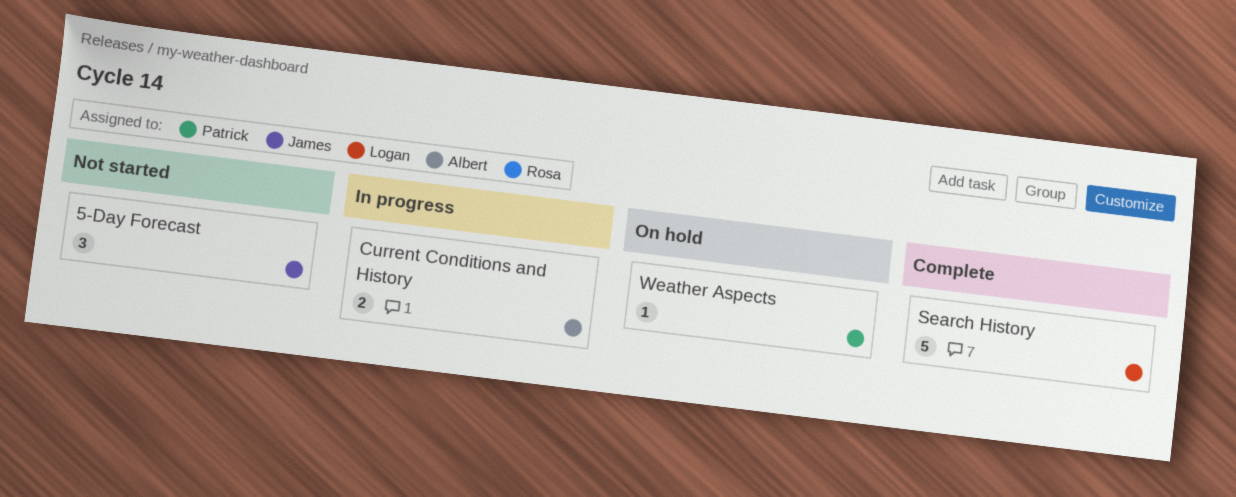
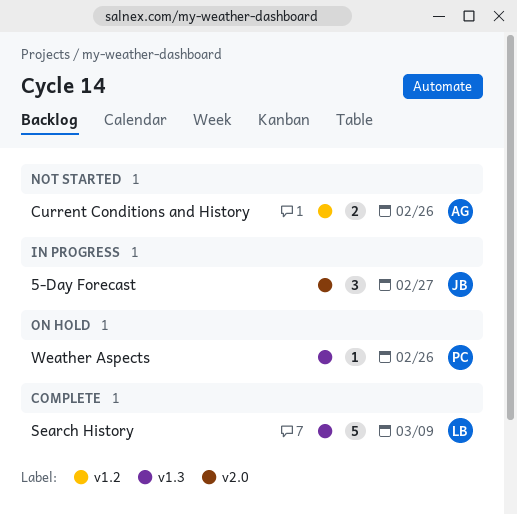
5-Day Forecast, status: Not started -> In progress
Current Conditions and History, status: In progress -> Not started

